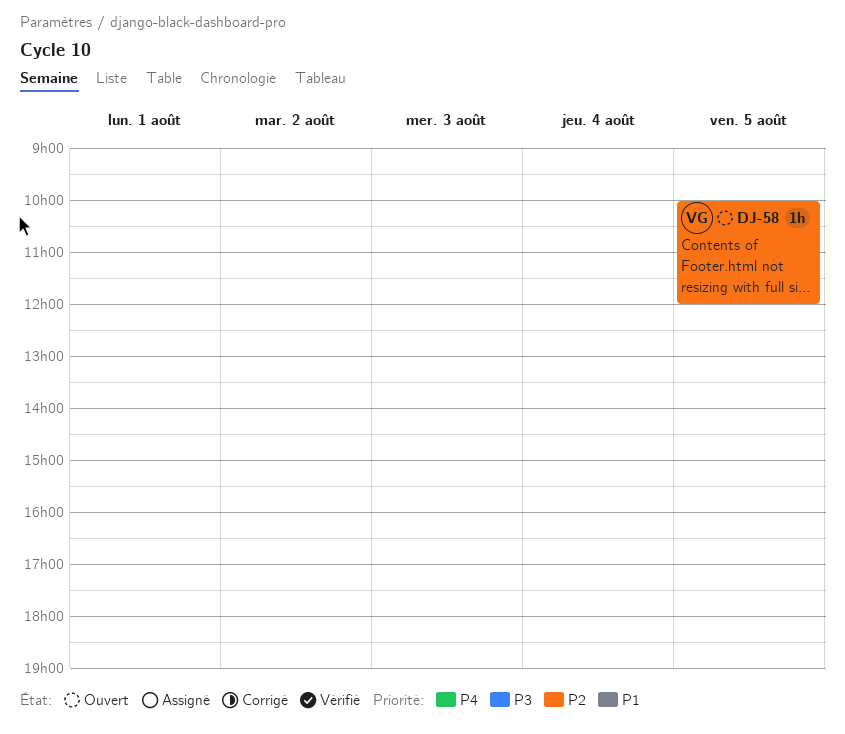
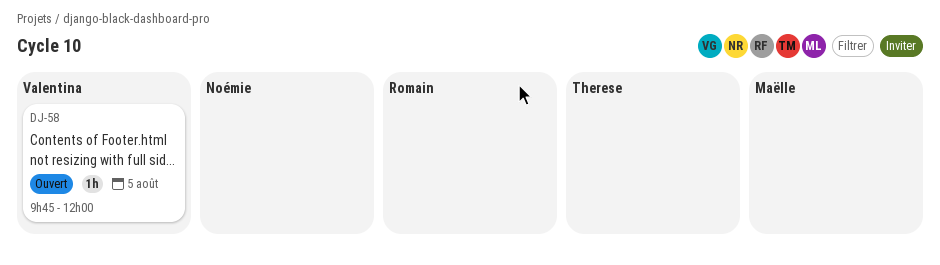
DJ-58, begins: 10:00 -> 09:45

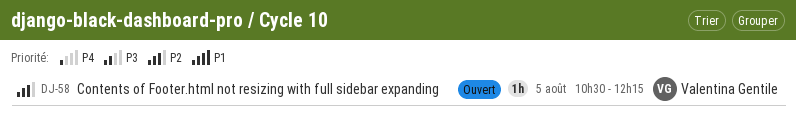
DJ-58, begins: 09:45 -> 10:30
DJ-58, ends: 12:00 -> 12:15

